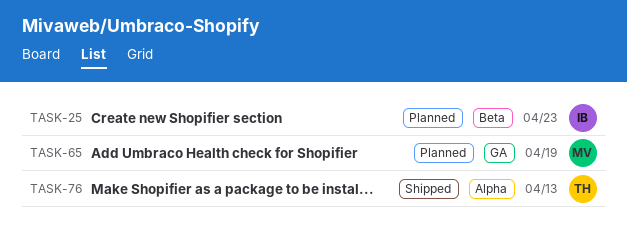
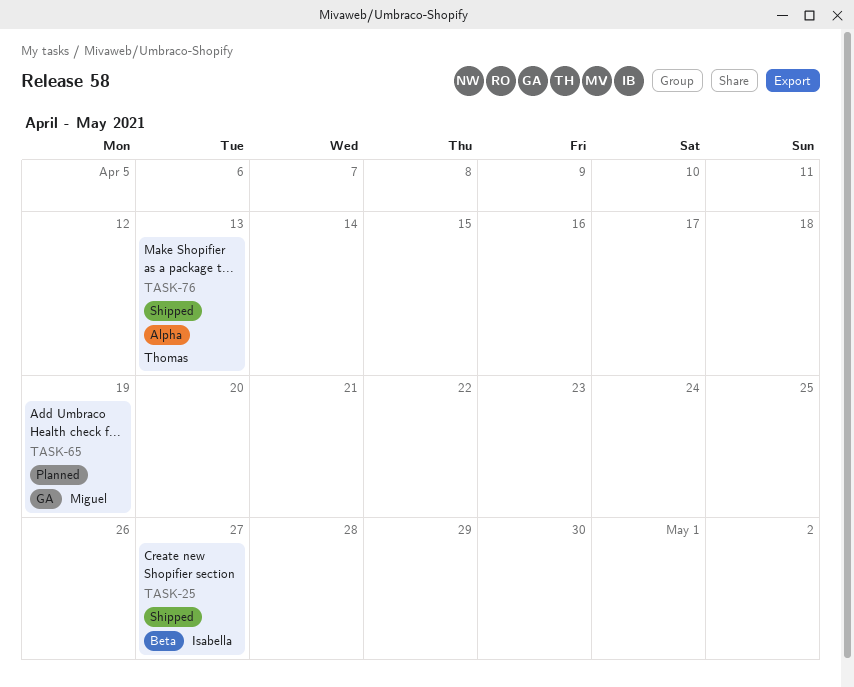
TASK-25, status: Planned -> Shipped
TASK-25, due: Apr 23 -> Apr 27

